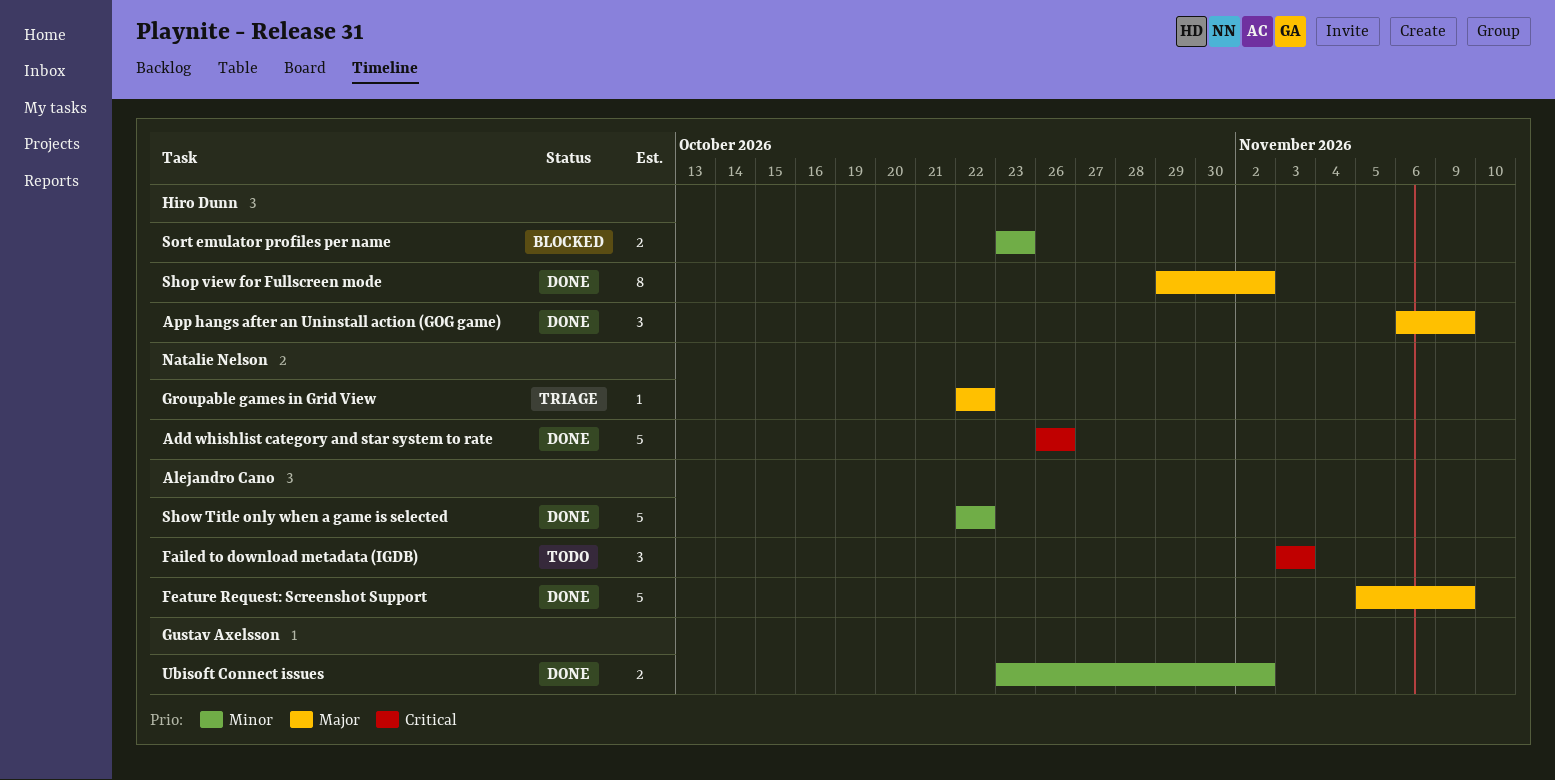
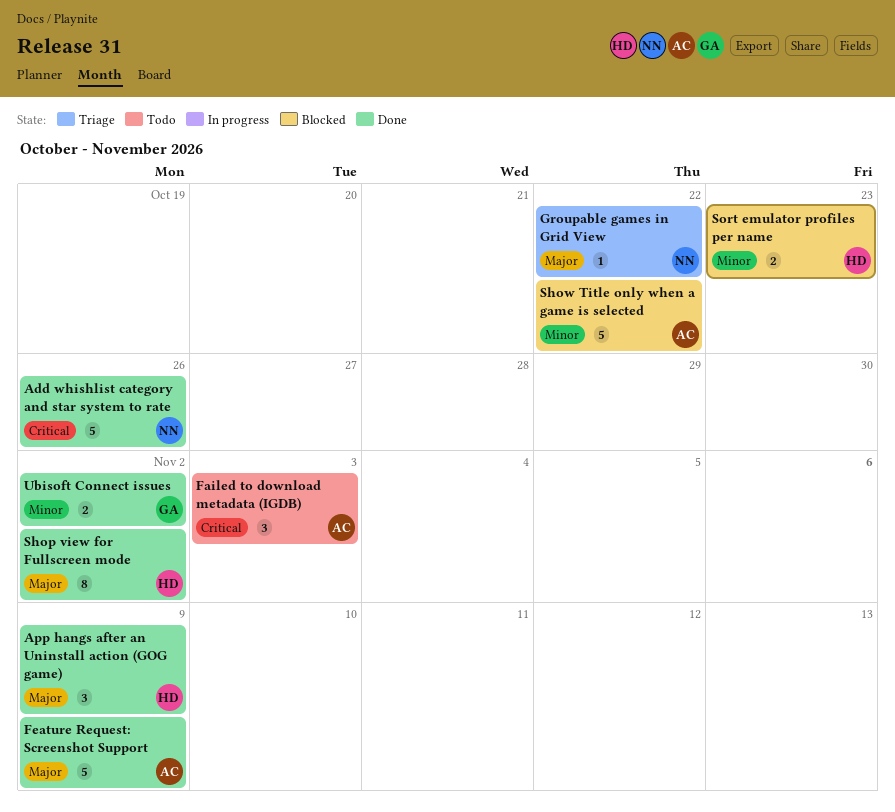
Show Title only when a game is selected, status: Done -> Blocked

